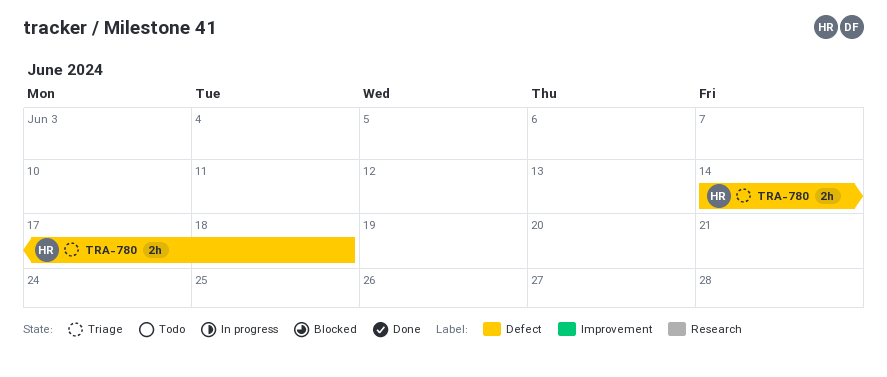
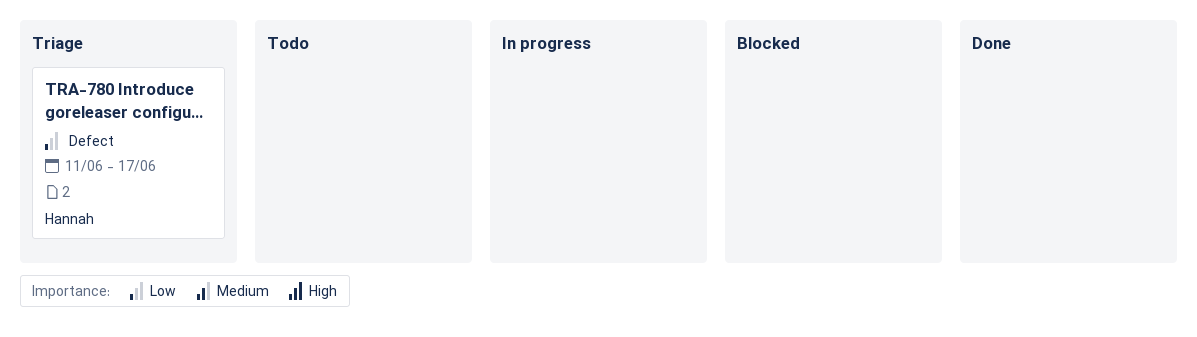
TRA-780, start: Jun 14 -> Jun 11
TRA-780, due: Jun 18 -> Jun 17

